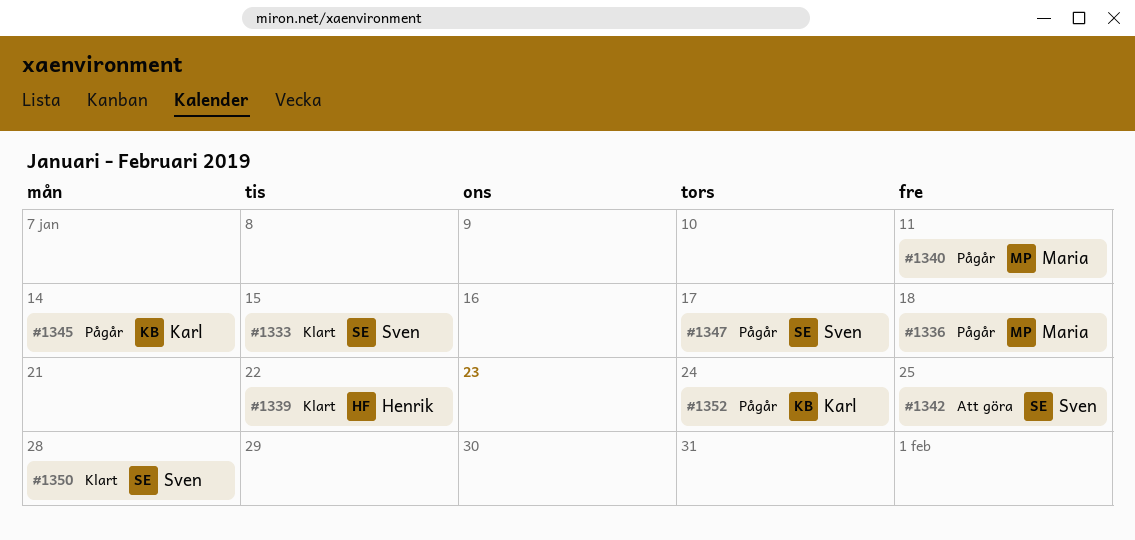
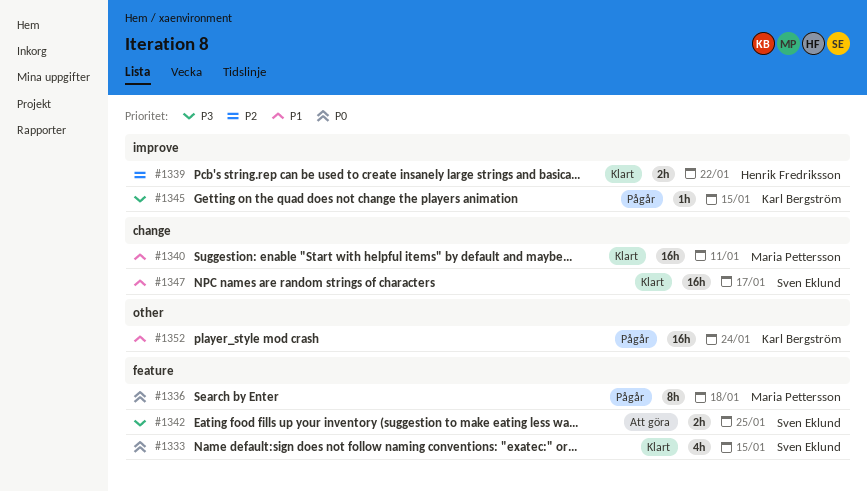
#1340, status: Pågår -> Klart
#1345, due: Jan 14 -> Jan 15
#1347, status: Pågår -> Klart
#1350: present -> none

